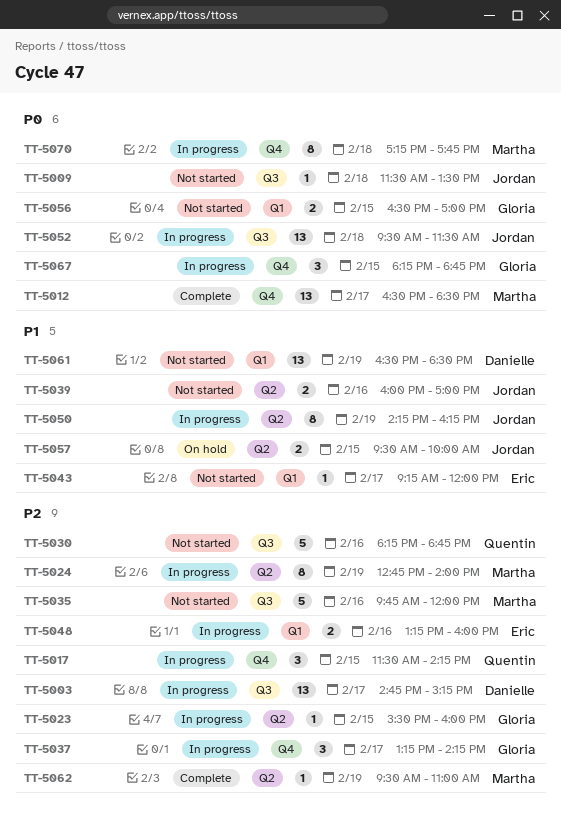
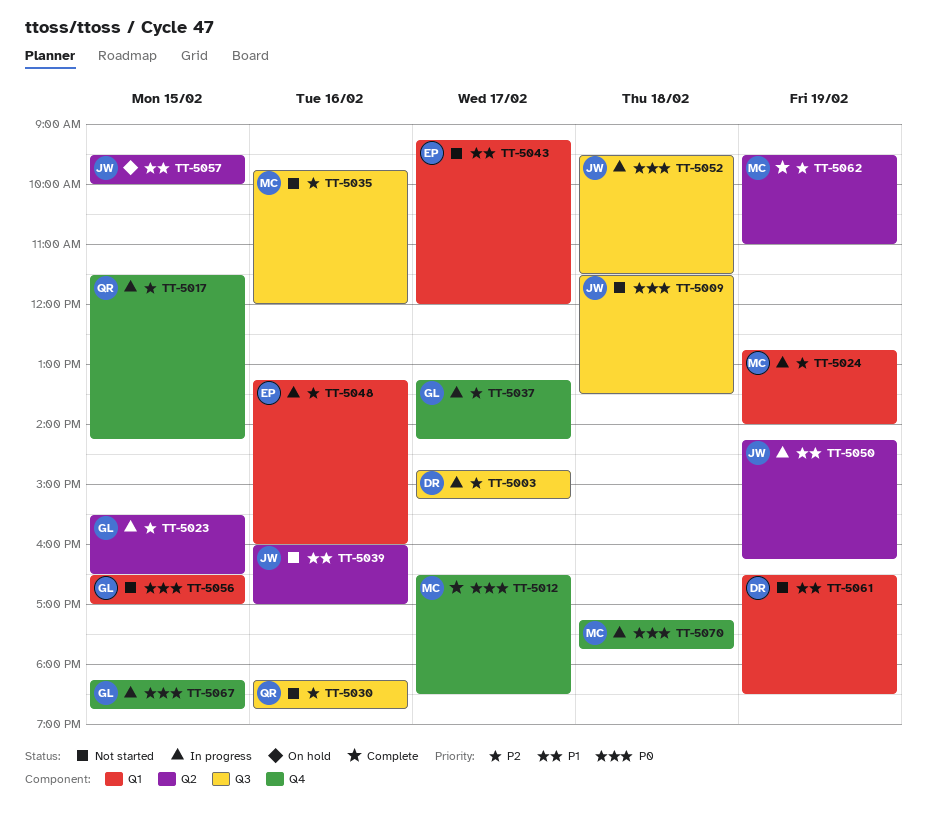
TT-5023, ends: 16:00 -> 16:30
TT-5024, label: Q2 -> Q1

